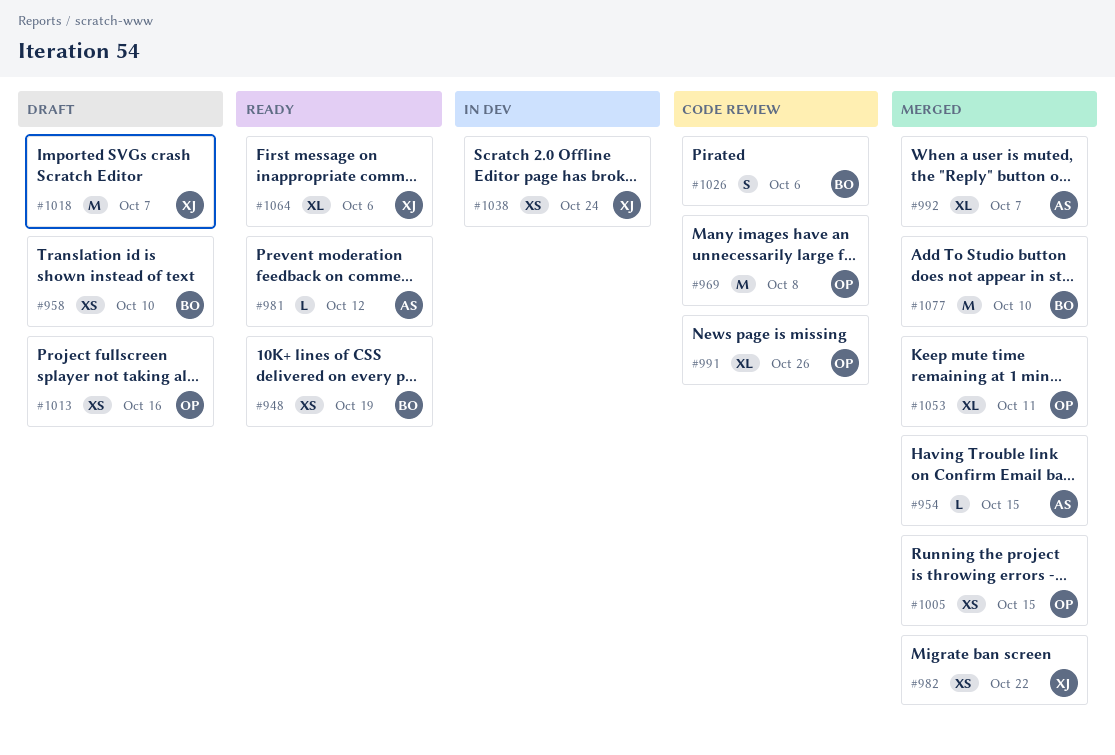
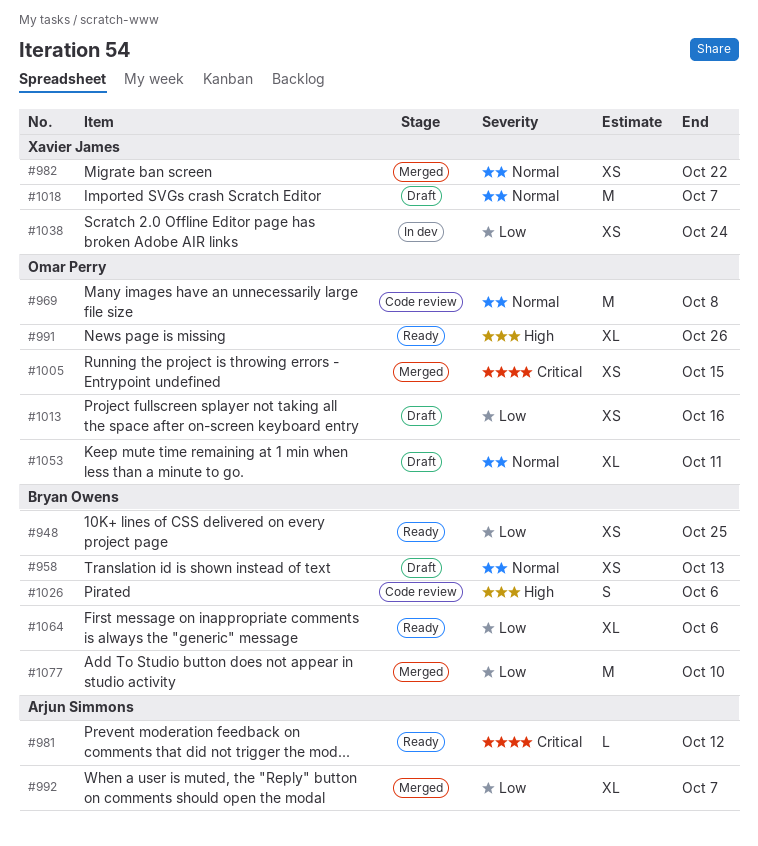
#948, due: Oct 19 -> Oct 25
#954: present -> none
#958, due: Oct 10 -> Oct 13
#991, status: Code review -> Ready
#1053, status: Merged -> Draft
#1064, owner: Xavier James -> Bryan Owens

